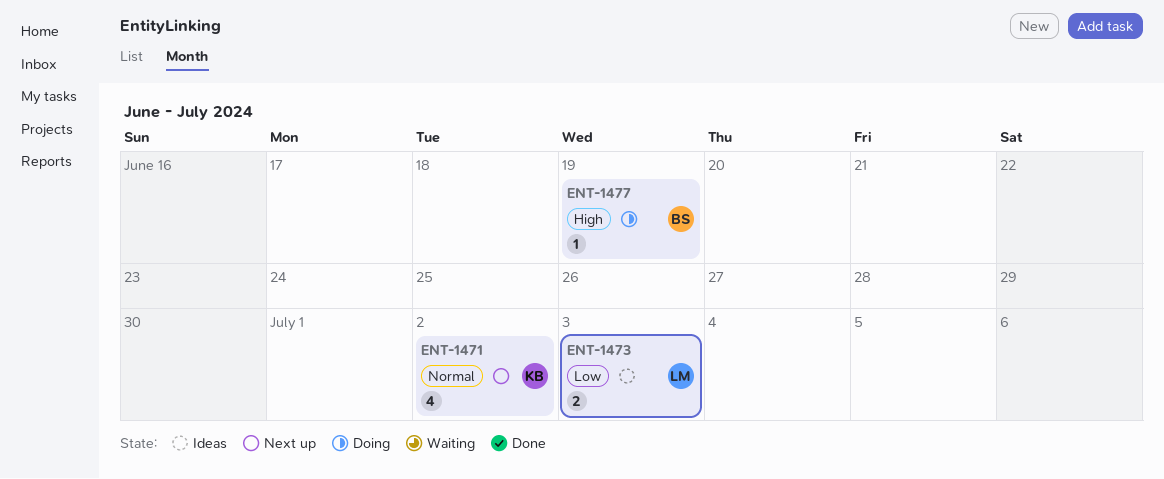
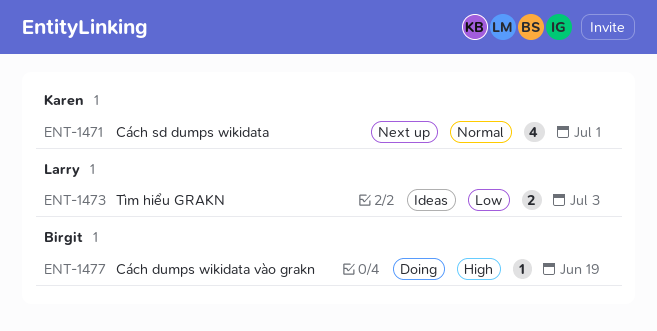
ENT-1471, due: Jul 2 -> Jul 1

